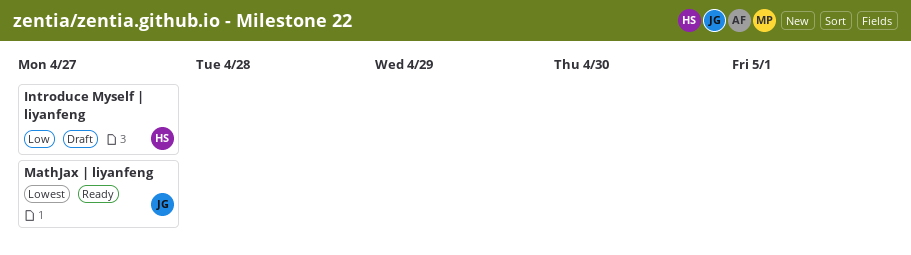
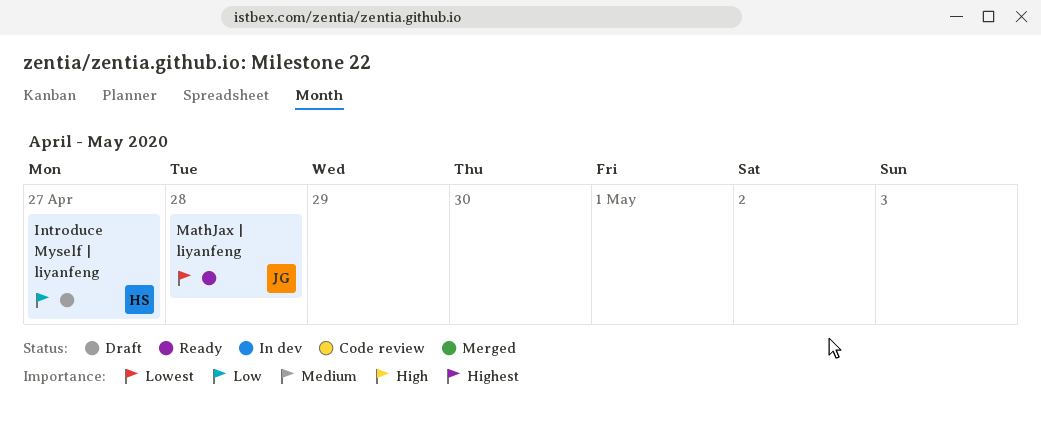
MathJax | liyanfeng, due: Apr 27 -> Apr 28

